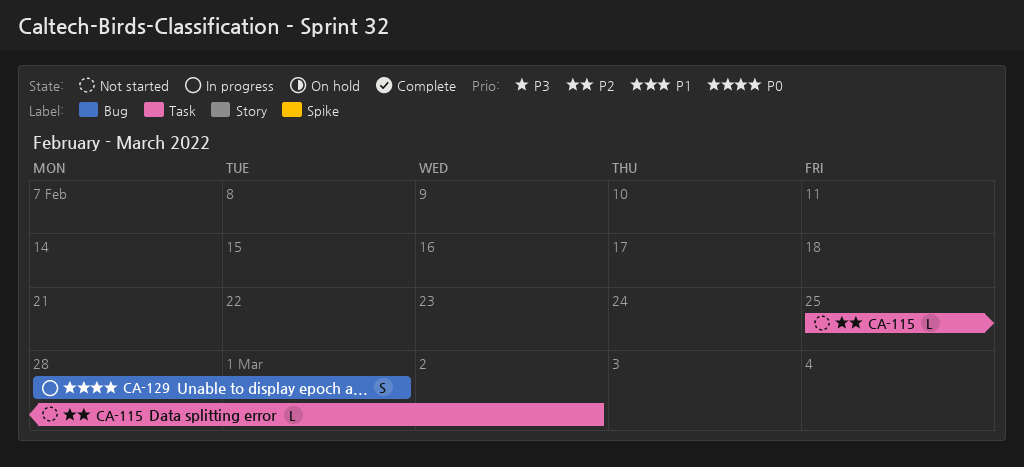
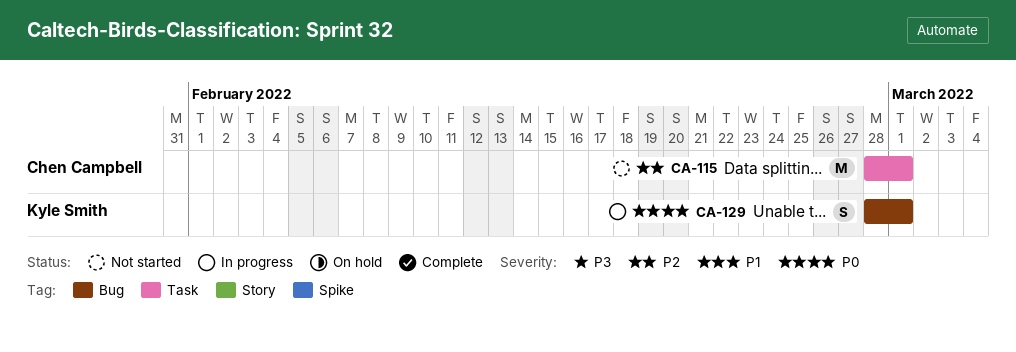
CA-115, estimate: L -> M
CA-115, start: Feb 25 -> Feb 28
CA-115, due: Mar 2 -> Mar 1

